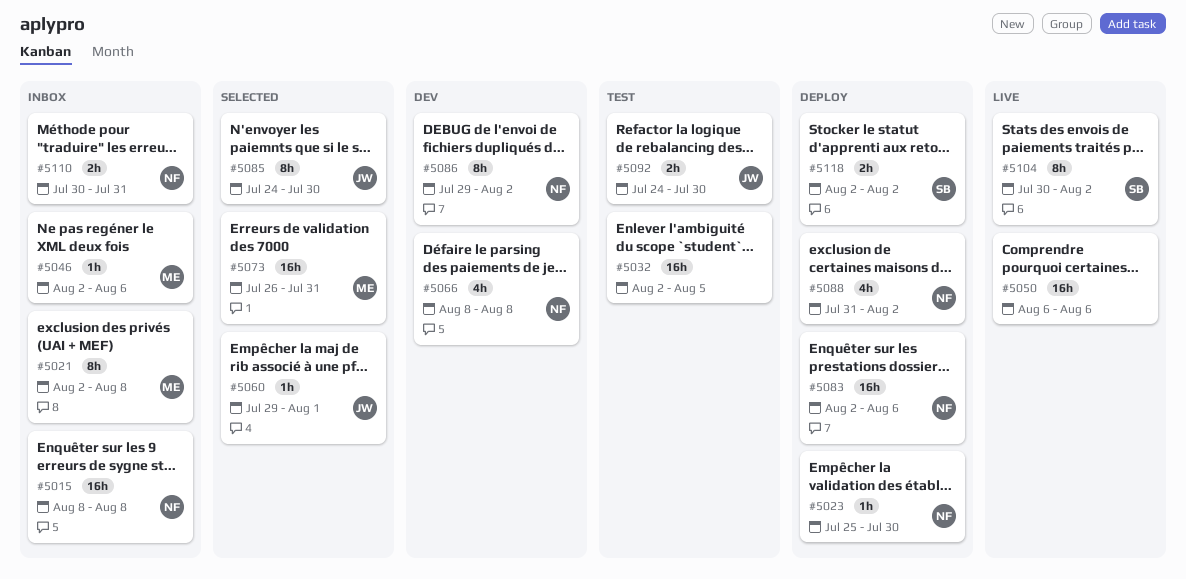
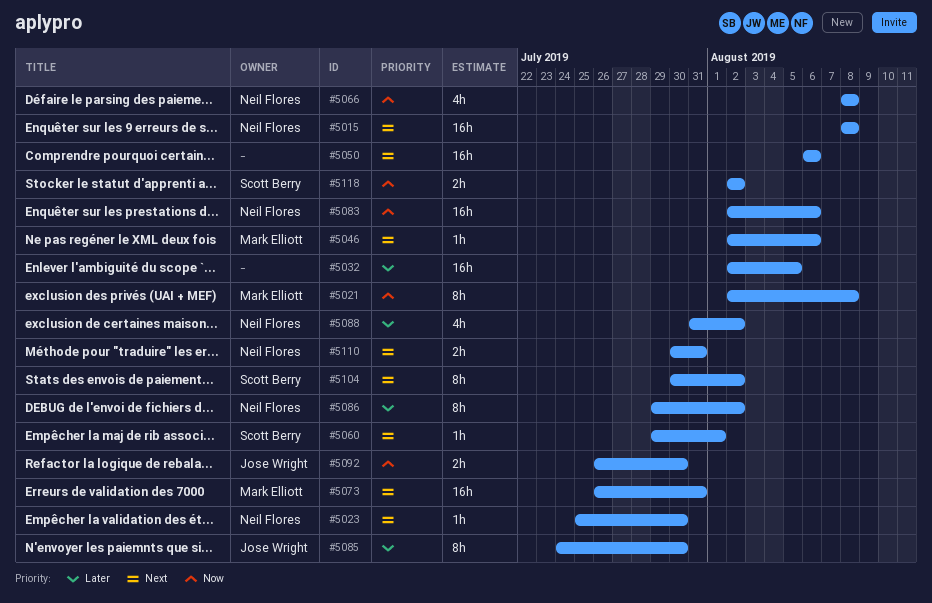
#5060, owner: Jose Wright -> Scott Berry
#5092, start: Jul 24 -> Jul 26

